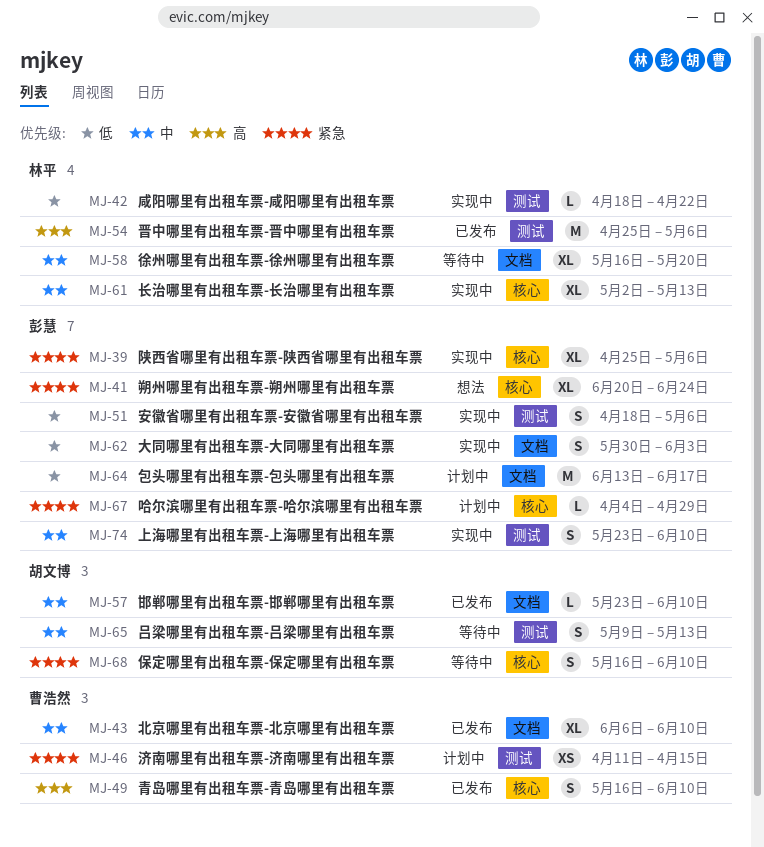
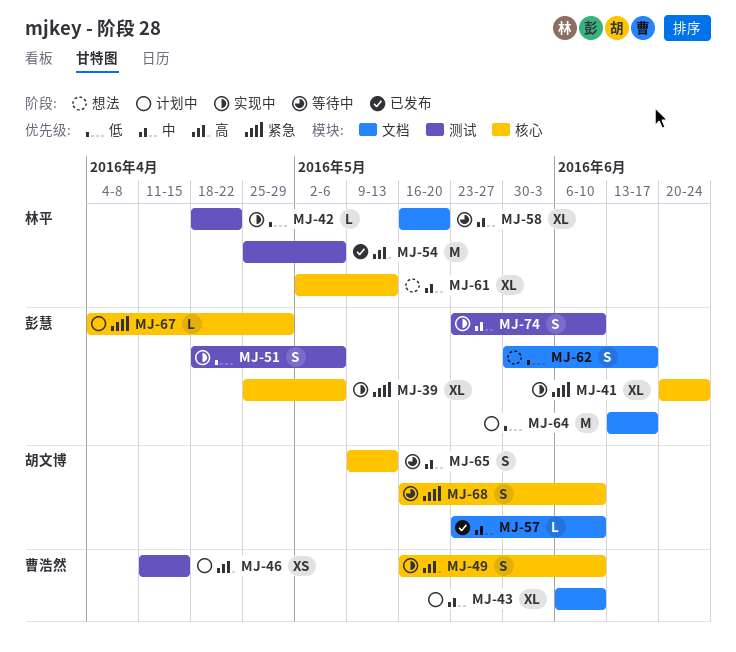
MJ-41, status: 想法 -> 实现中
MJ-43, status: 已发布 -> 计划中
MJ-46, priority: 紧急 -> 高
MJ-49, status: 已发布 -> 实现中
MJ-61, status: 实现中 -> 想法
MJ-62, status: 实现中 -> 想法
MJ-62, due: Jun 3 -> Jun 17
MJ-65, label: 测试 -> 核心

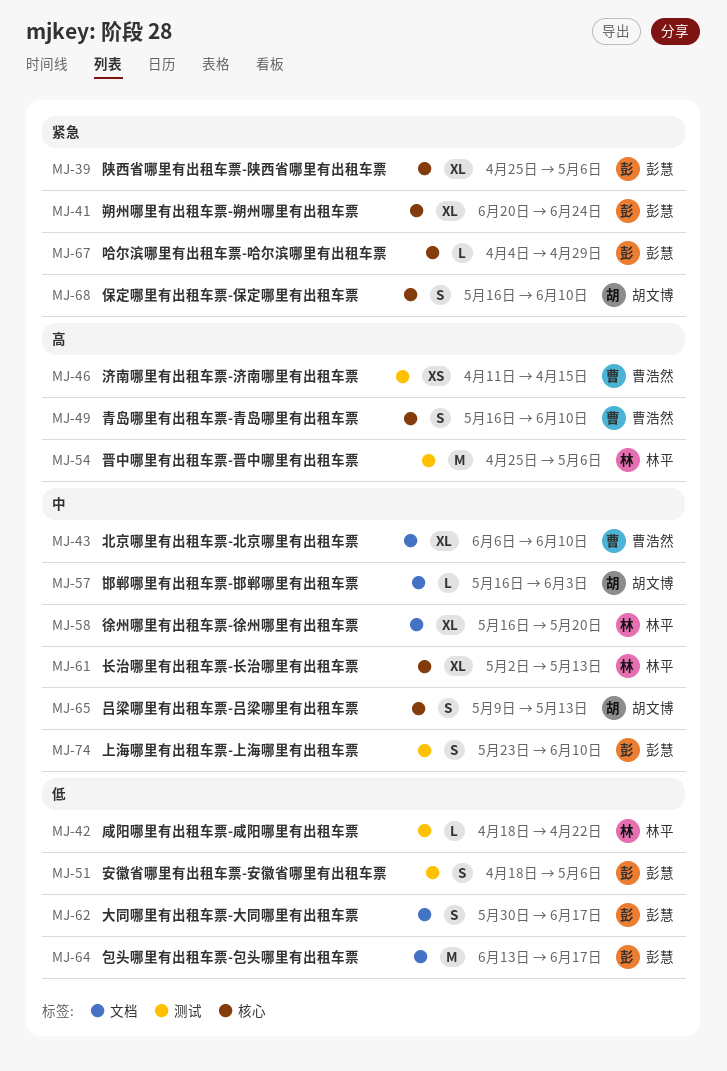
MJ-57, start: May 23 -> May 16
MJ-57, due: Jun 10 -> Jun 3

